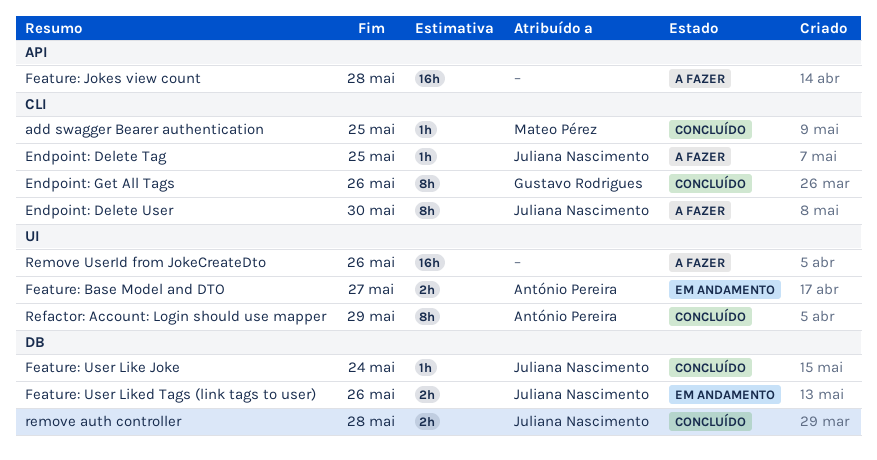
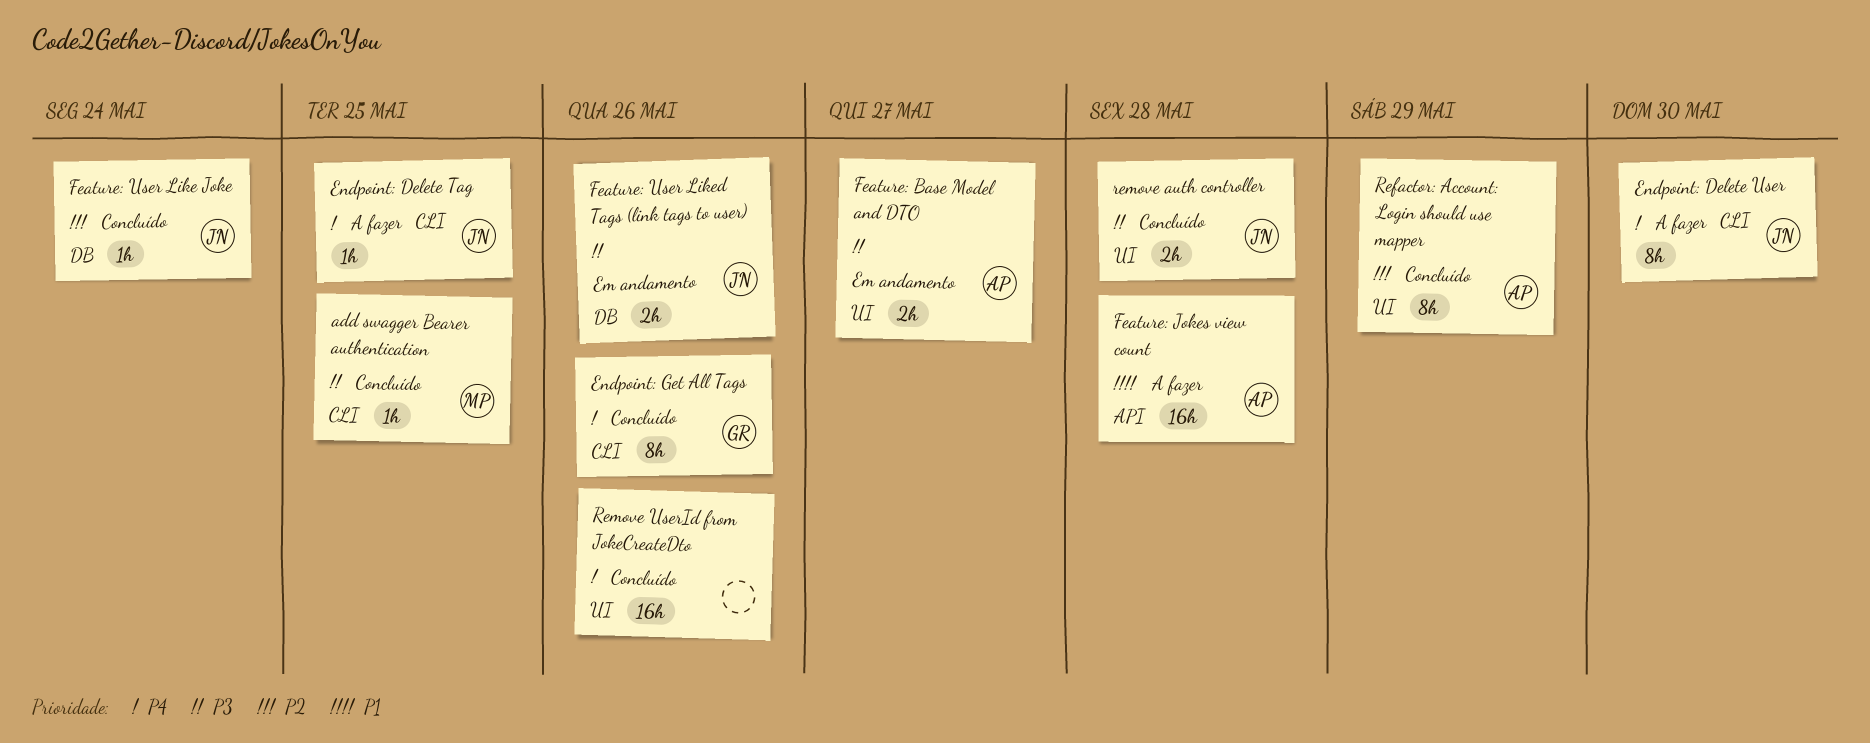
Feature: Jokes view count, owner: none -> António Pereira
remove auth controller, label: DB -> UI
Remove UserId from JokeCreateDto, status: A fazer -> Concluído

